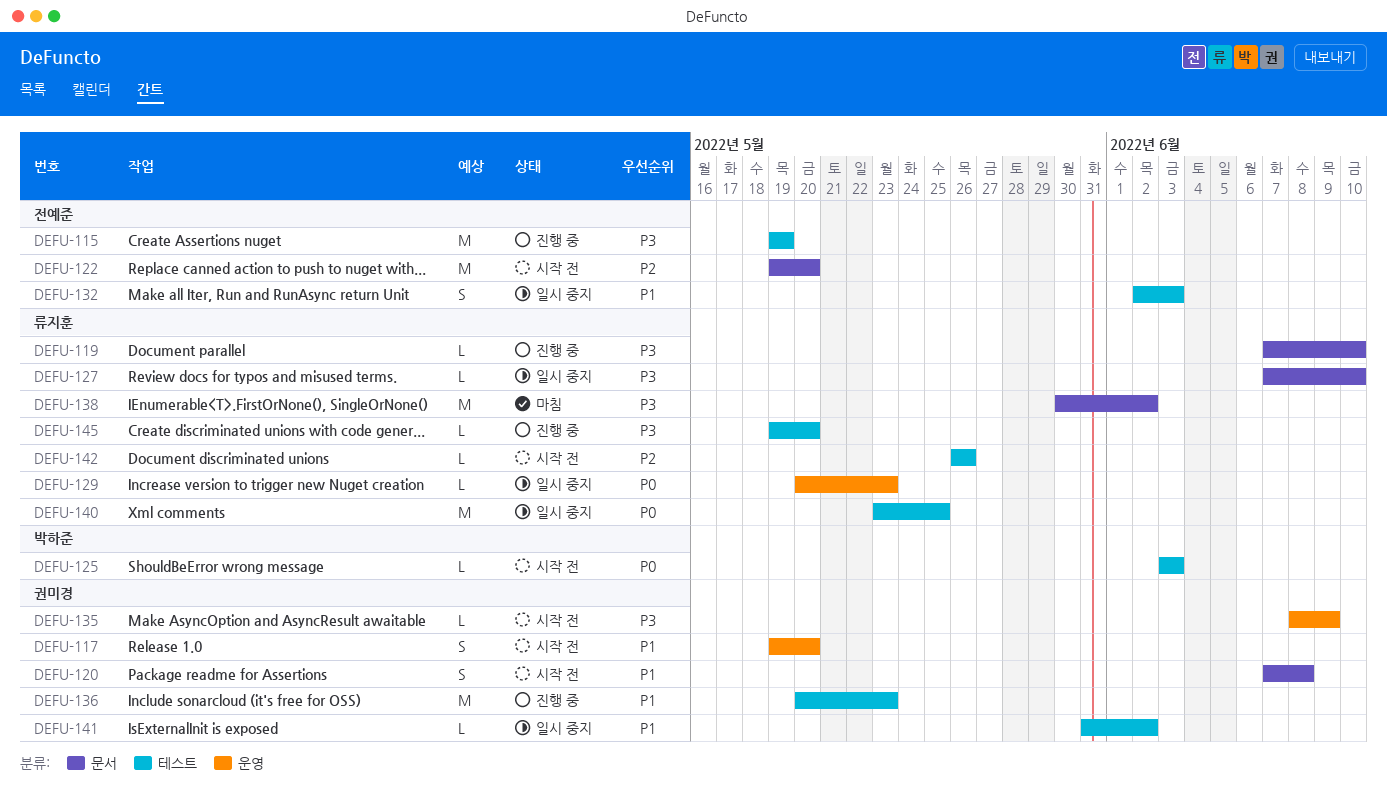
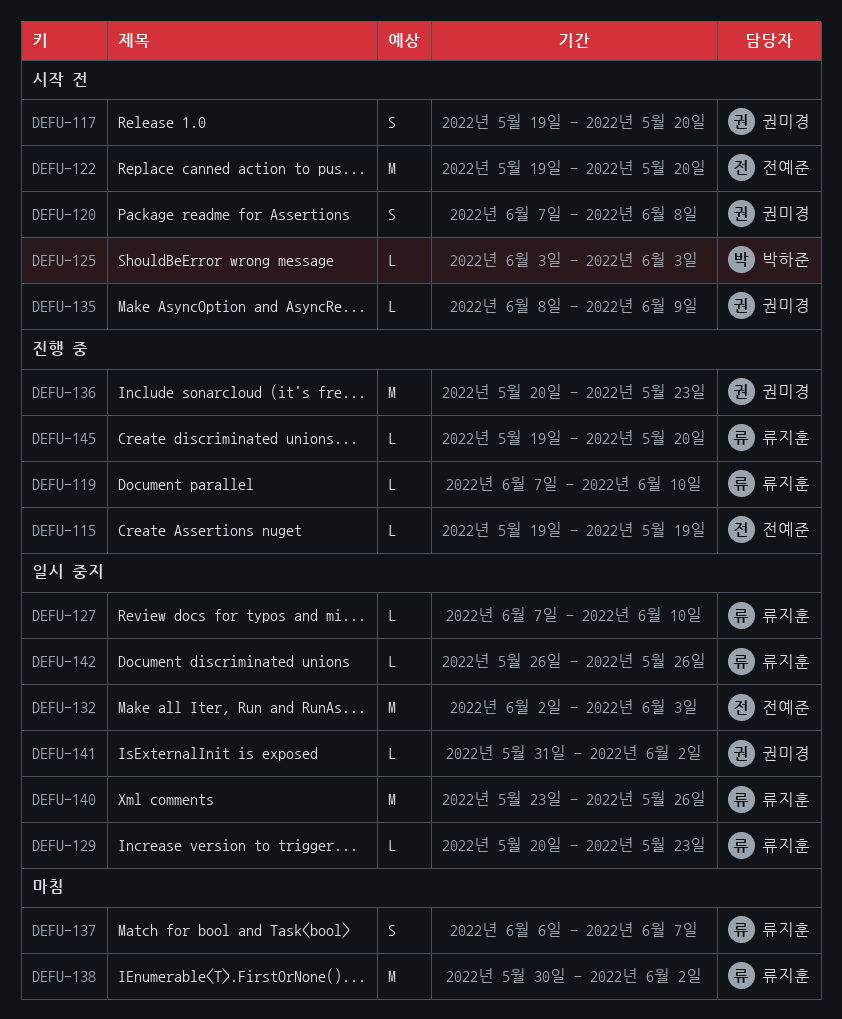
DEFU-115, estimate: M -> L
DEFU-132, estimate: S -> M
DEFU-137: none -> present
DEFU-140, due: May 25 -> May 26
DEFU-142, status: 시작 전 -> 일시 중지

